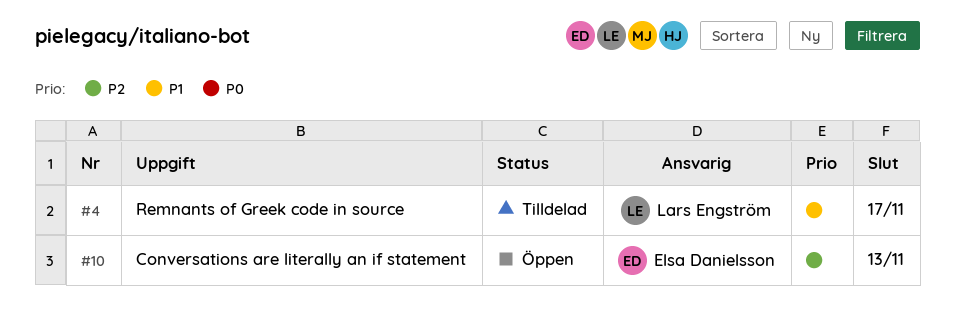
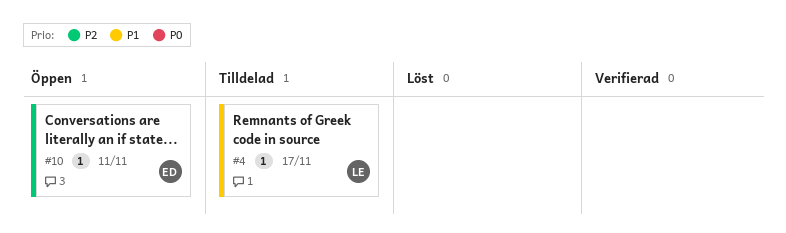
#10, due: Nov 13 -> Nov 11

